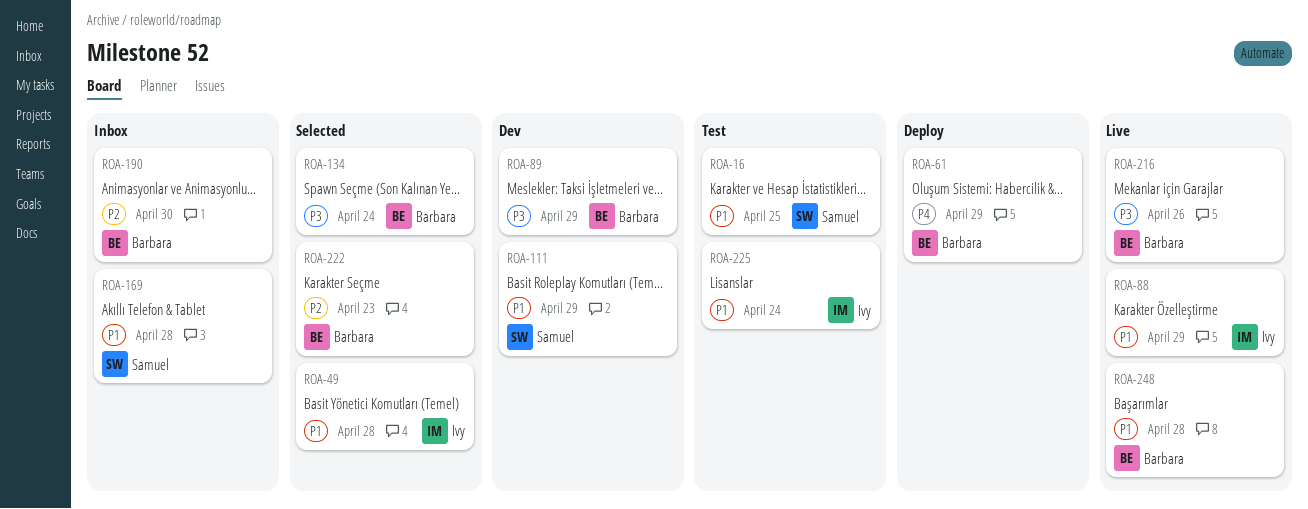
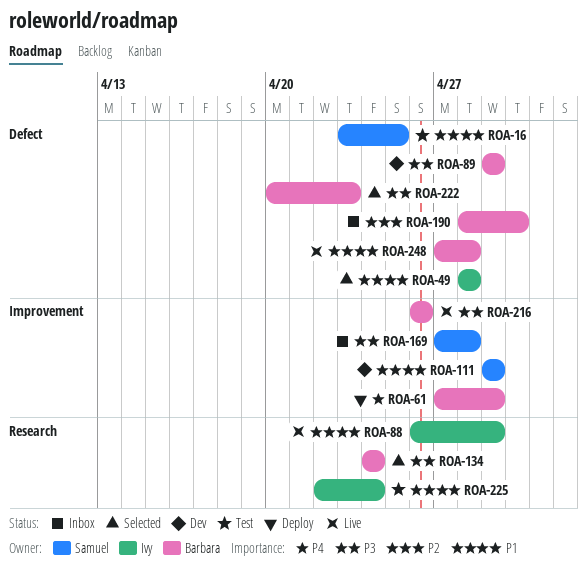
ROA-169, priority: P1 -> P3
ROA-222, priority: P2 -> P3

